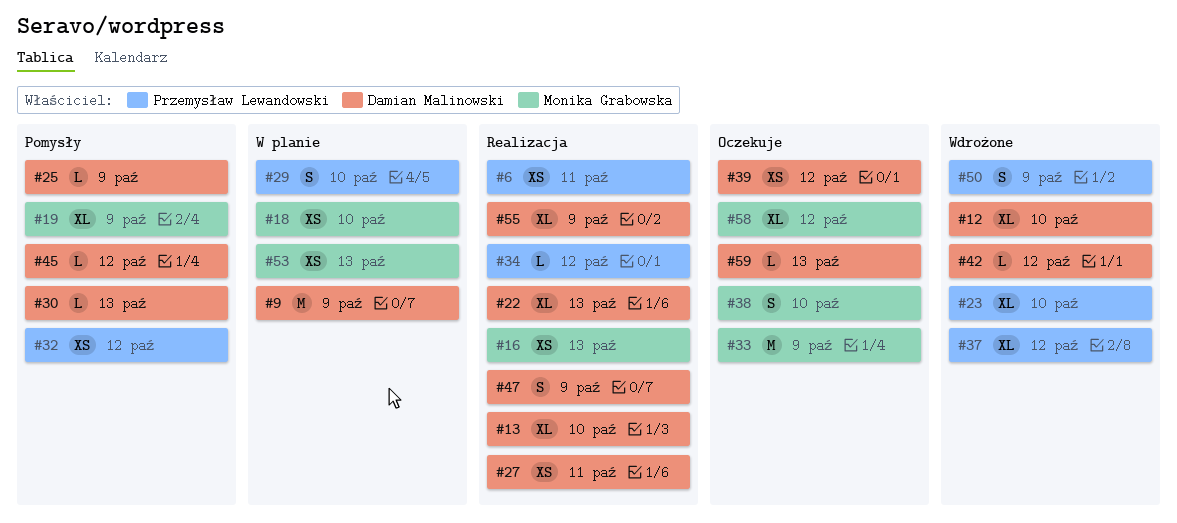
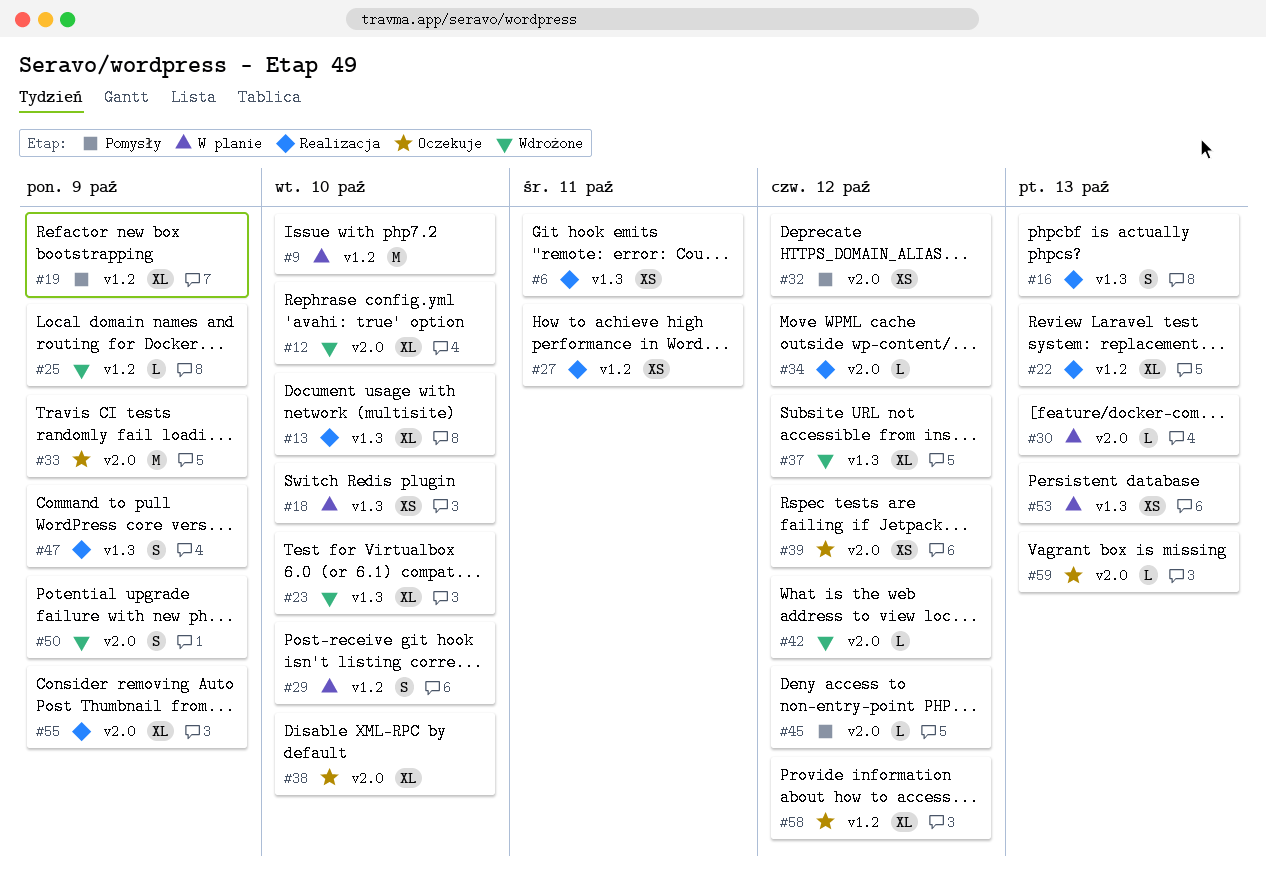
#9, due: Oct 9 -> Oct 10
#16, estimate: XS -> S
#25, status: Pomysły -> Wdrożone
#30, status: Pomysły -> W planie
#38, estimate: S -> XL

